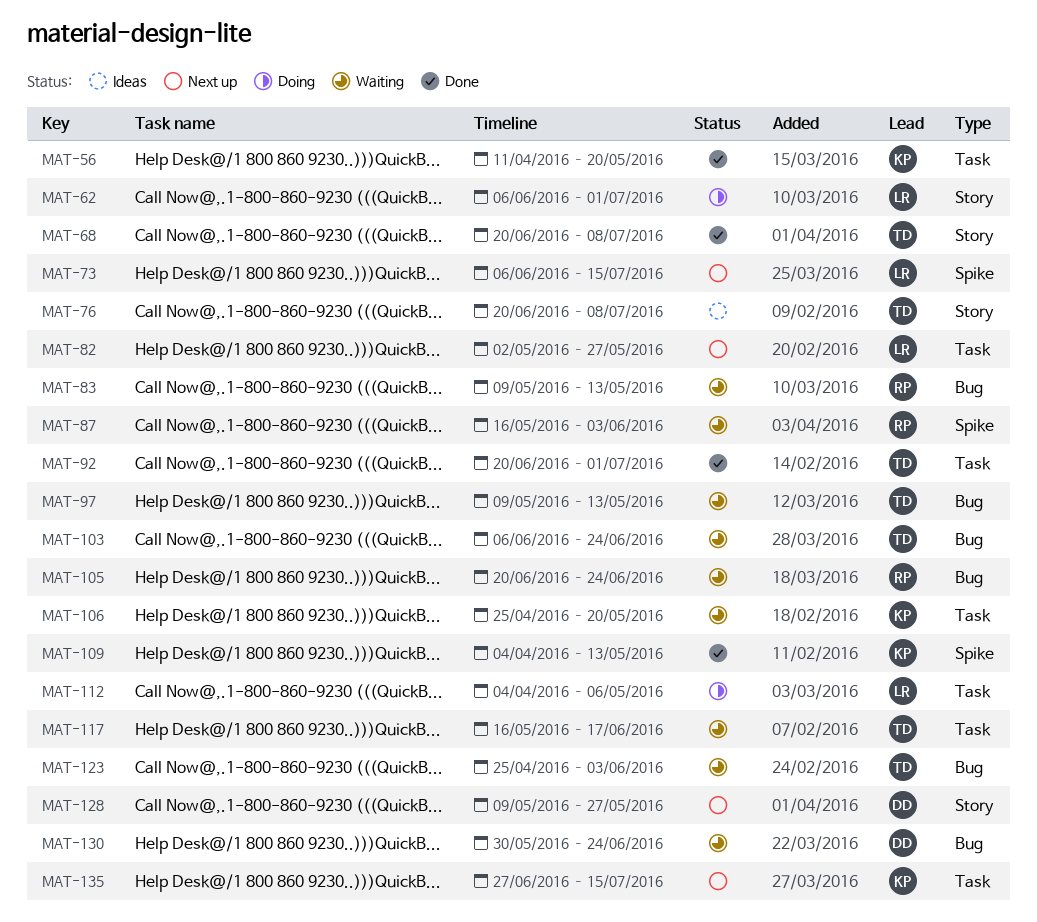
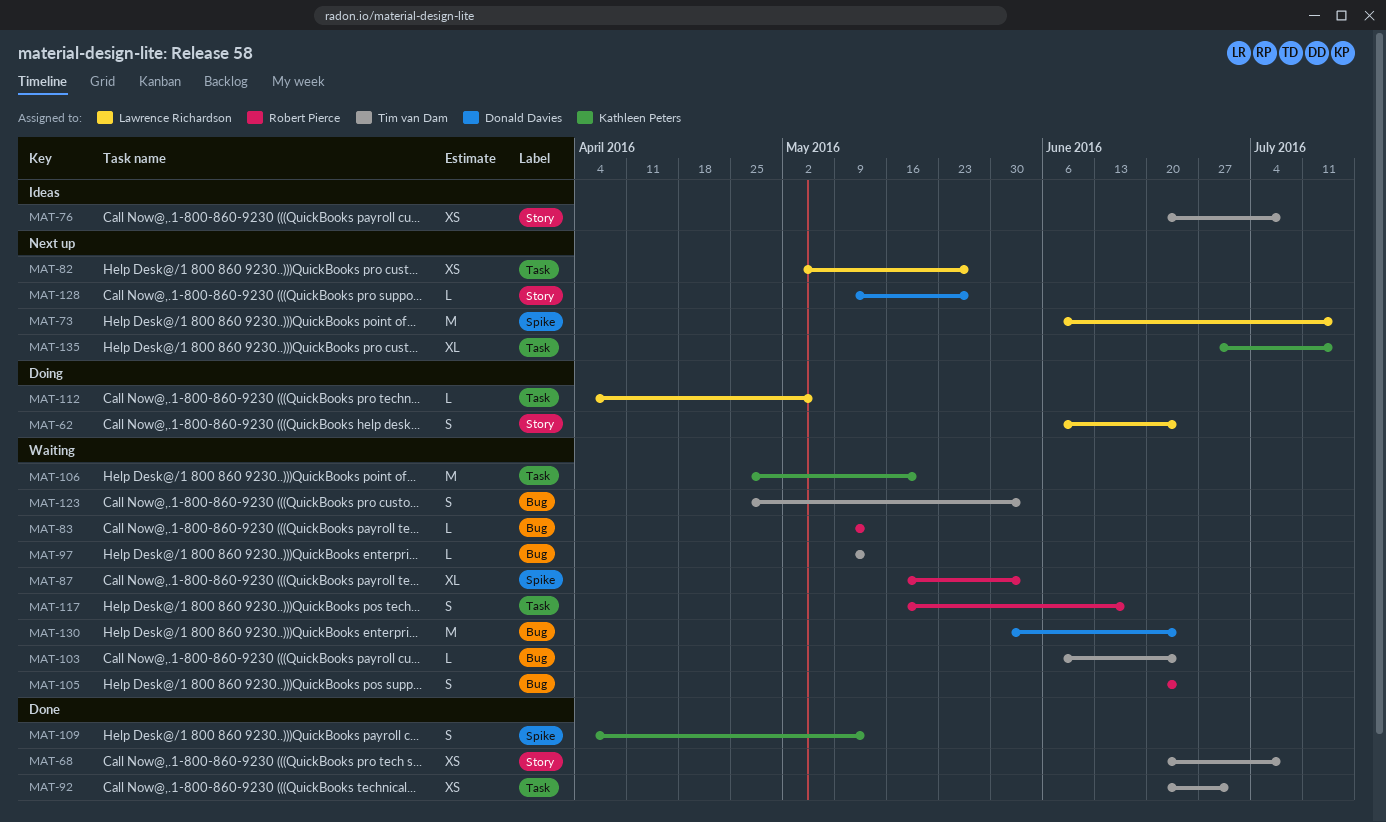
MAT-56: present -> none
MAT-62, due: Jul 1 -> Jun 24
MAT-117, owner: Tim van Dam -> Robert Pierce

